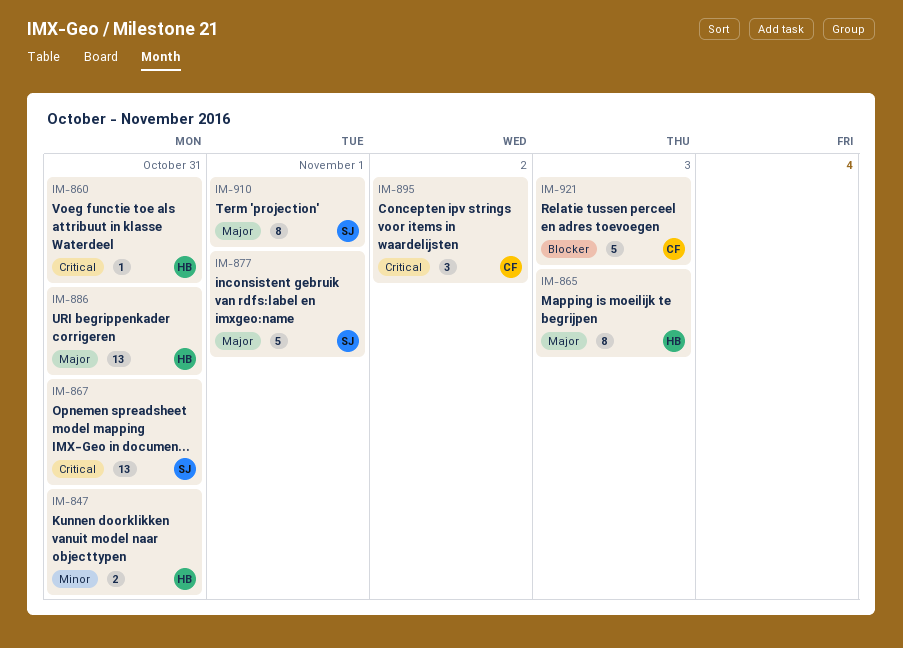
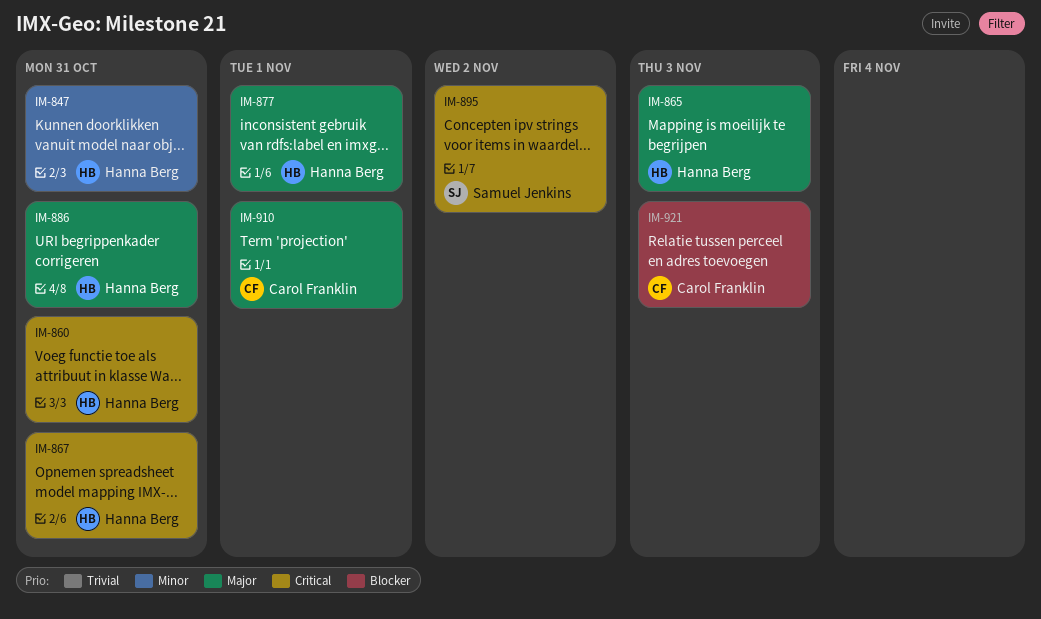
IM-867, owner: Samuel Jenkins -> Hanna Berg
IM-877, owner: Samuel Jenkins -> Hanna Berg
IM-895, owner: Carol Franklin -> Samuel Jenkins
IM-910, owner: Samuel Jenkins -> Carol Franklin

